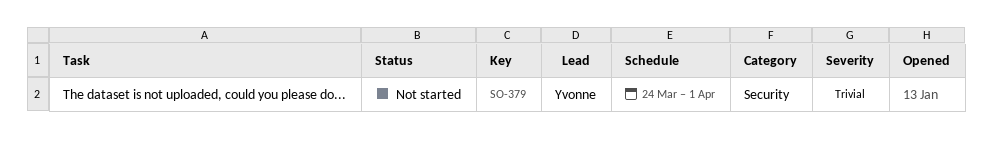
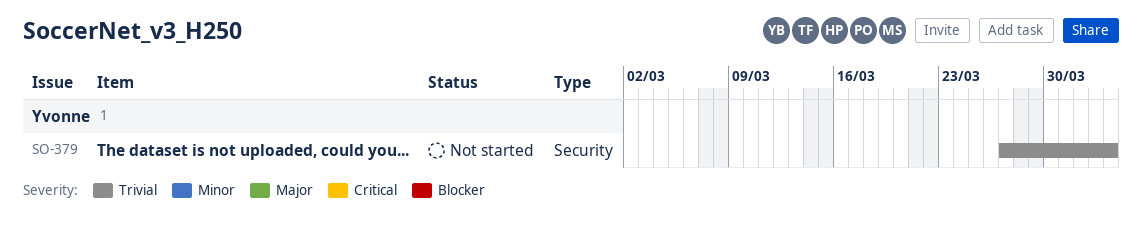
SO-379, start: Mar 24 -> Mar 27
SO-379, due: Apr 1 -> Apr 3

